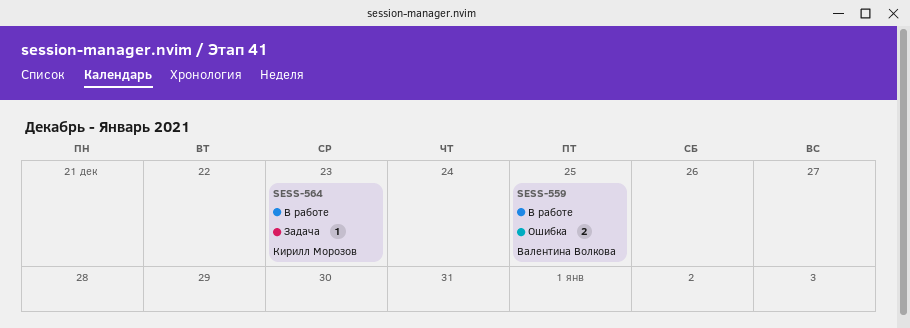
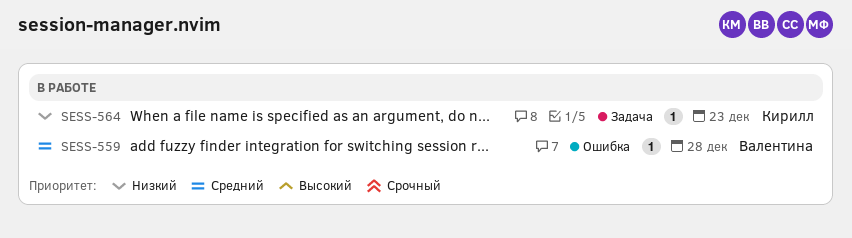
SESS-559, estimate: 2 -> 1
SESS-559, due: Dec 25 -> Dec 28

